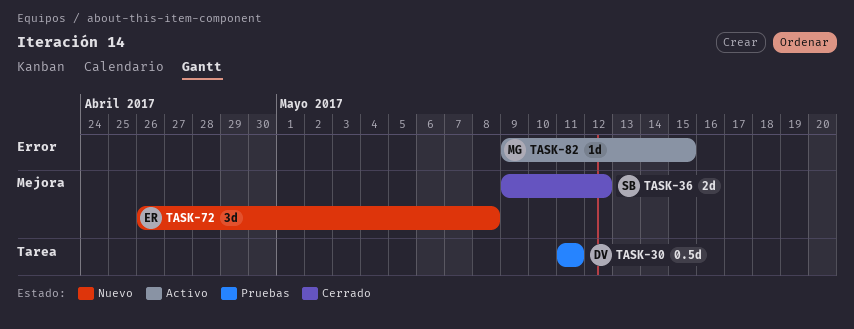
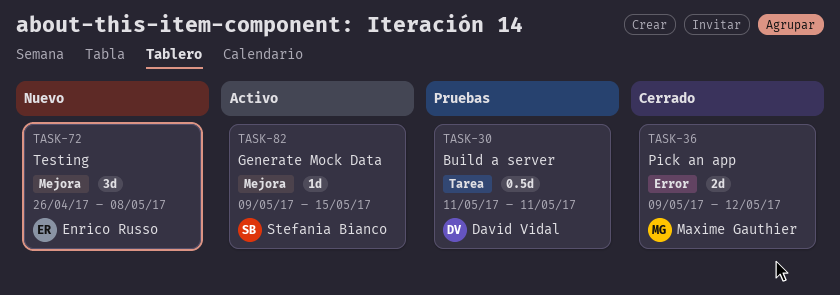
TASK-36, owner: Stefania Bianco -> Maxime Gauthier
TASK-36, label: Mejora -> Error
TASK-82, owner: Maxime Gauthier -> Stefania Bianco
TASK-82, label: Error -> Mejora

